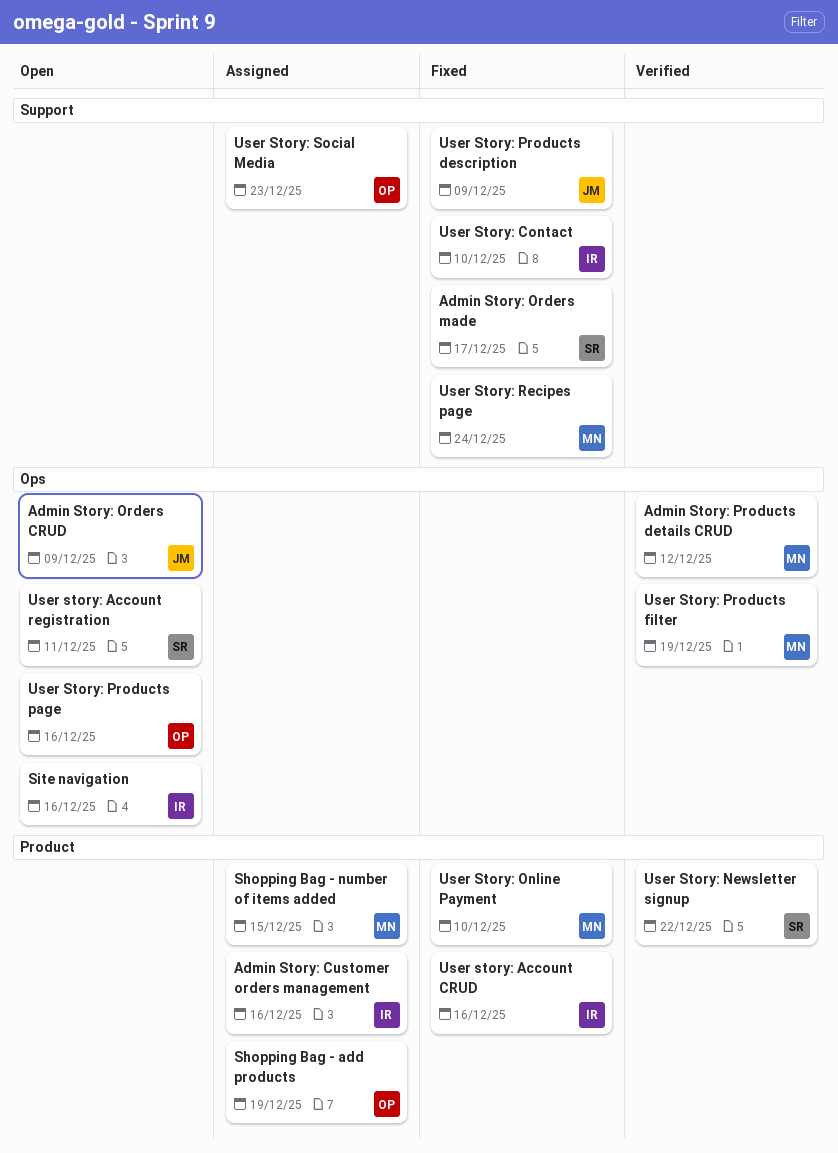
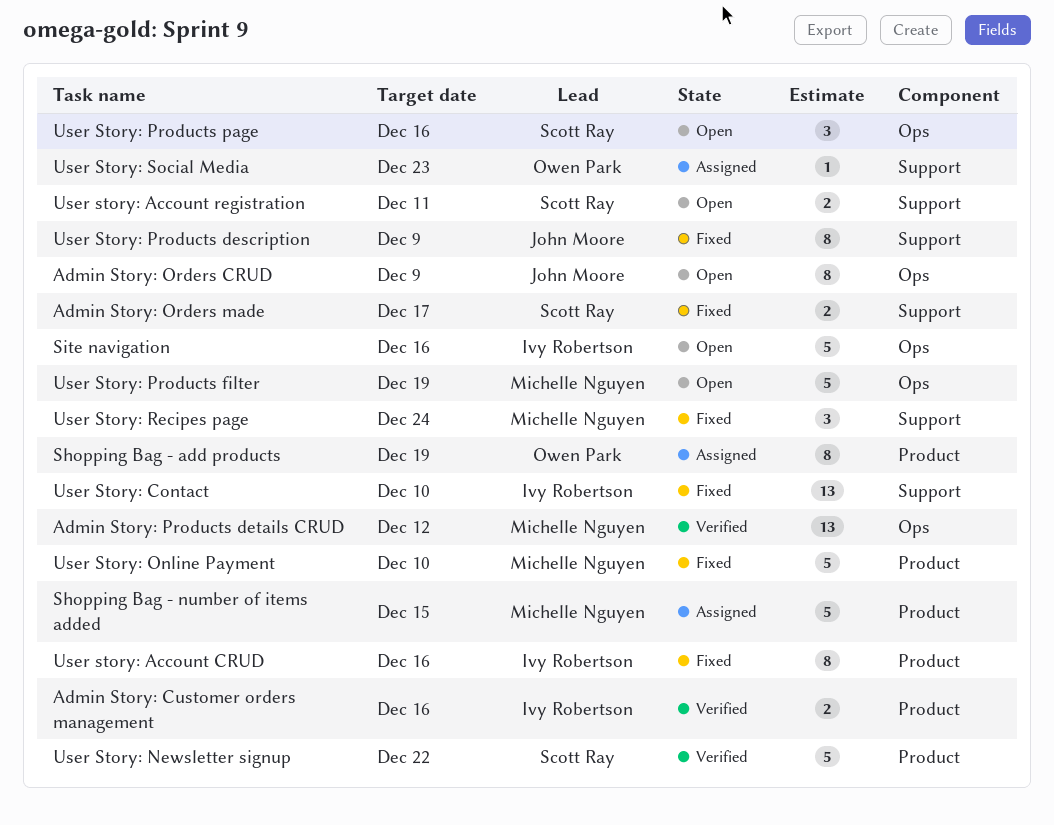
Admin Story: Customer orders management, status: Assigned -> Verified
User story: Account registration, label: Ops -> Support
User Story: Products filter, status: Verified -> Open
User Story: Products page, owner: Owen Park -> Scott Ray

